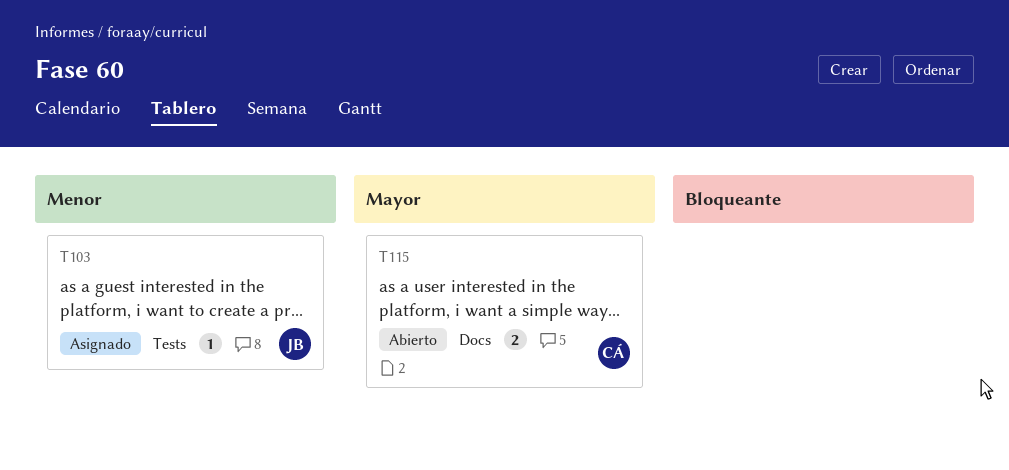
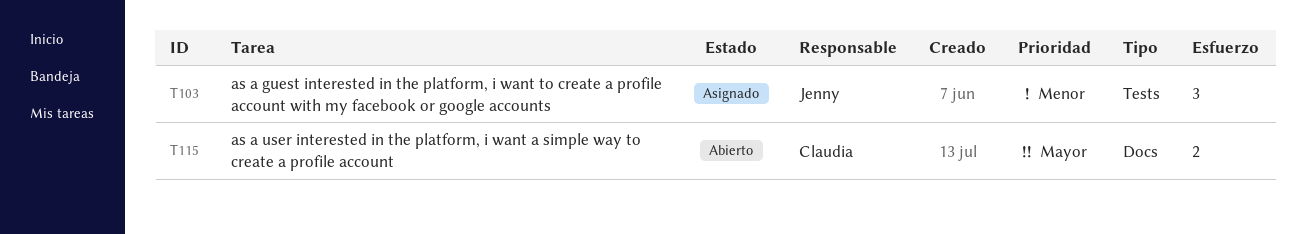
T103, estimate: 1 -> 3

